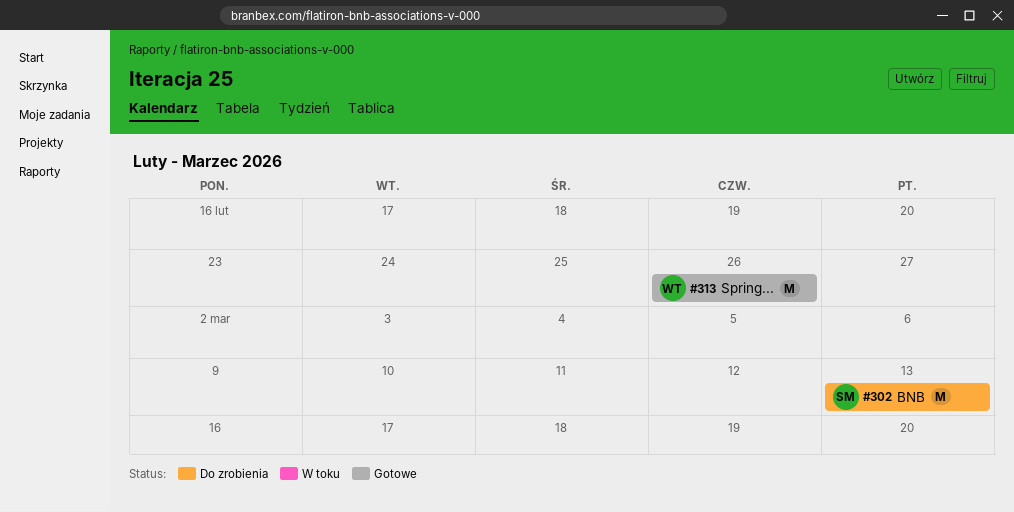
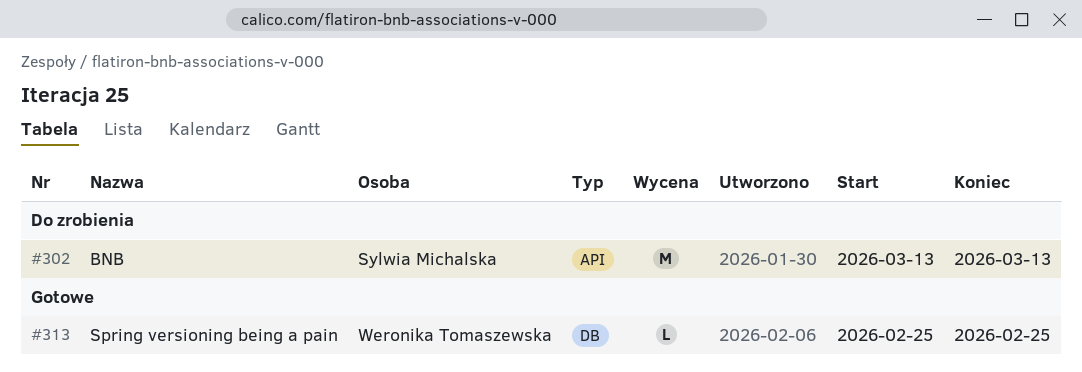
#313, estimate: M -> L
#313, start: Feb 26 -> Feb 25
#313, due: Feb 26 -> Feb 25

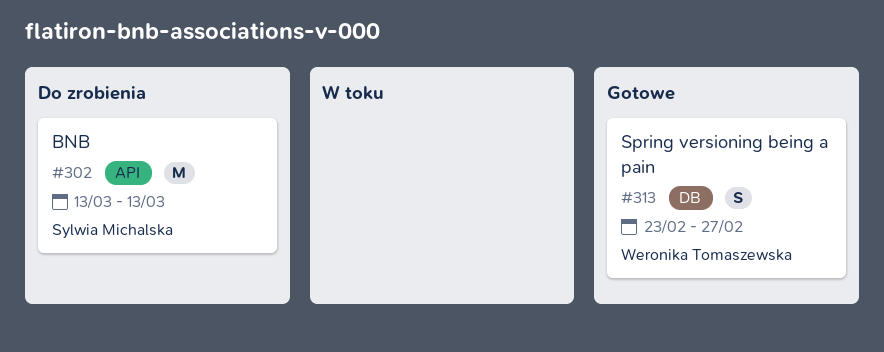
#313, estimate: L -> S
#313, start: Feb 25 -> Feb 23
#313, due: Feb 25 -> Feb 27

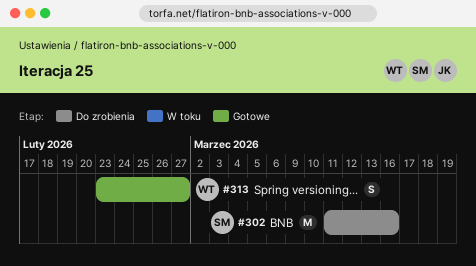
#302, start: Mar 13 -> Mar 11
#302, due: Mar 13 -> Mar 16

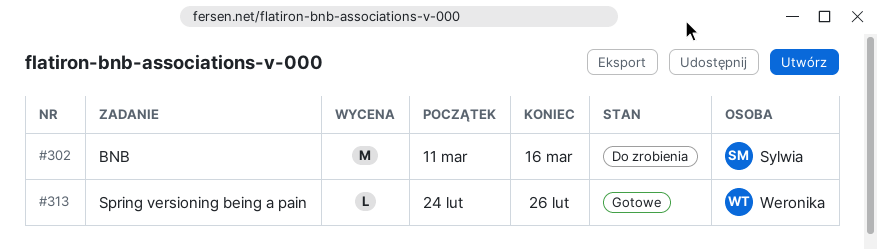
#313, estimate: S -> L
#313, start: Feb 23 -> Feb 24
#313, due: Feb 27 -> Feb 26

